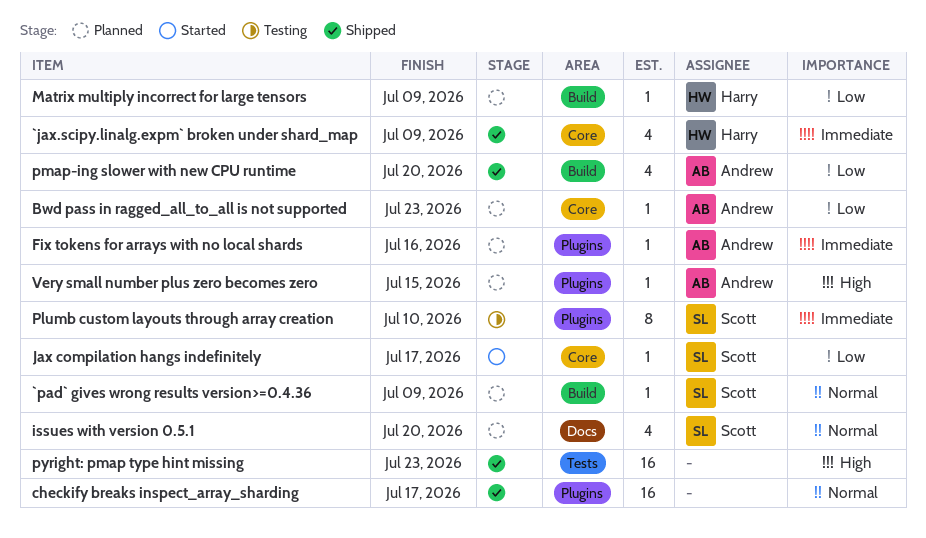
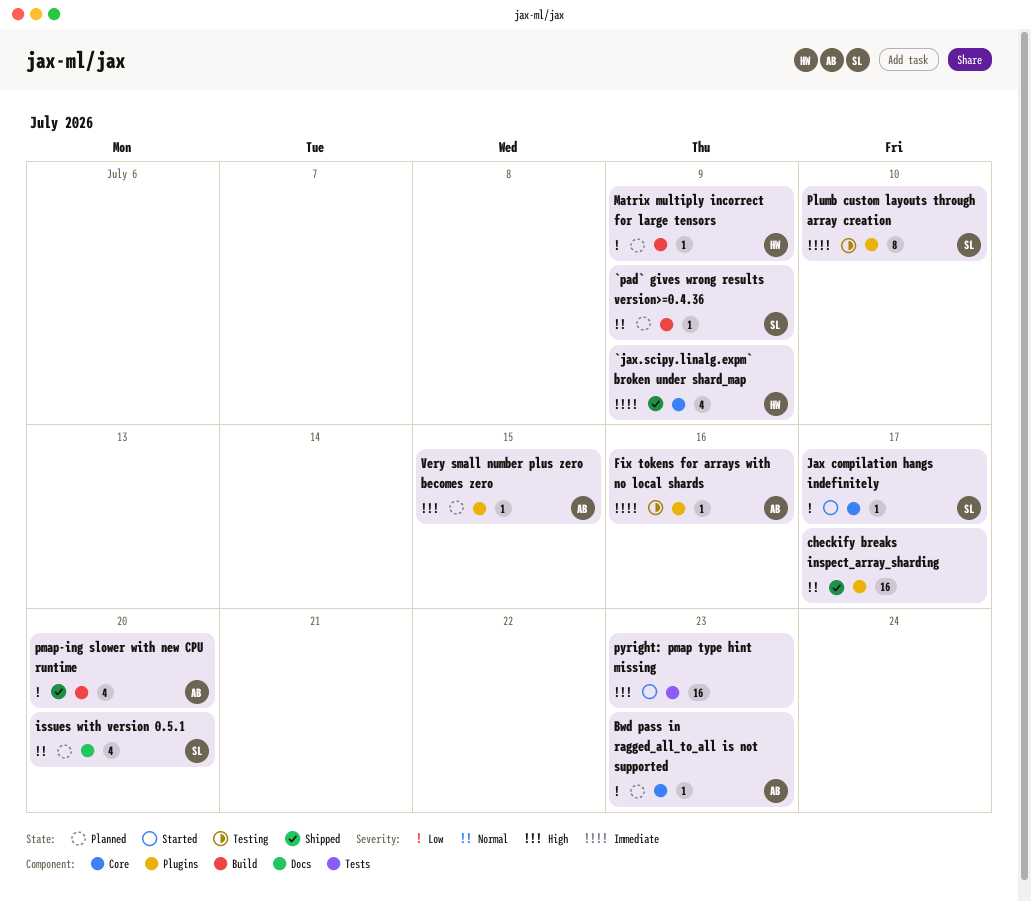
Fix tokens for arrays with no local shards, status: Planned -> Testing
pyright: pmap type hint missing, status: Shipped -> Started

